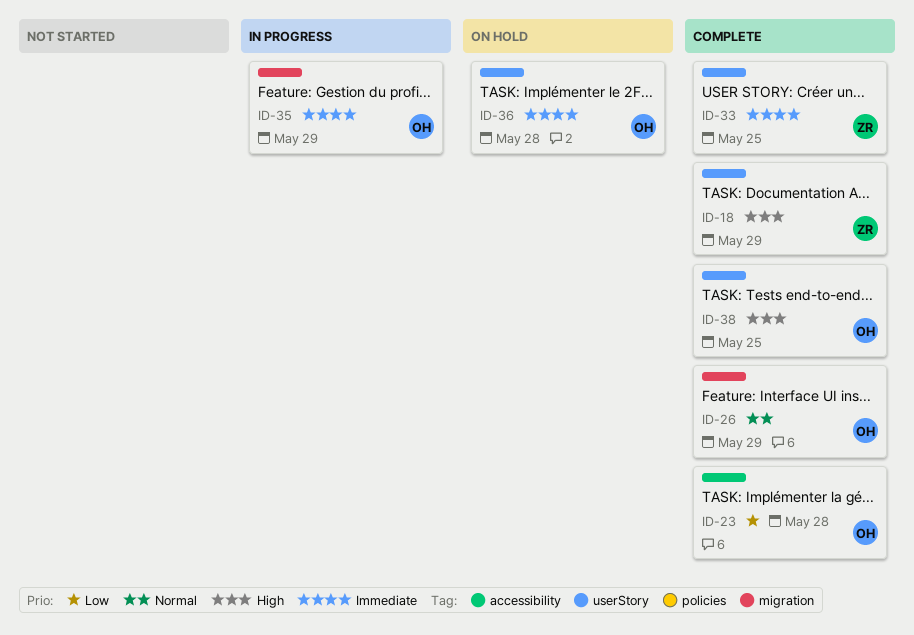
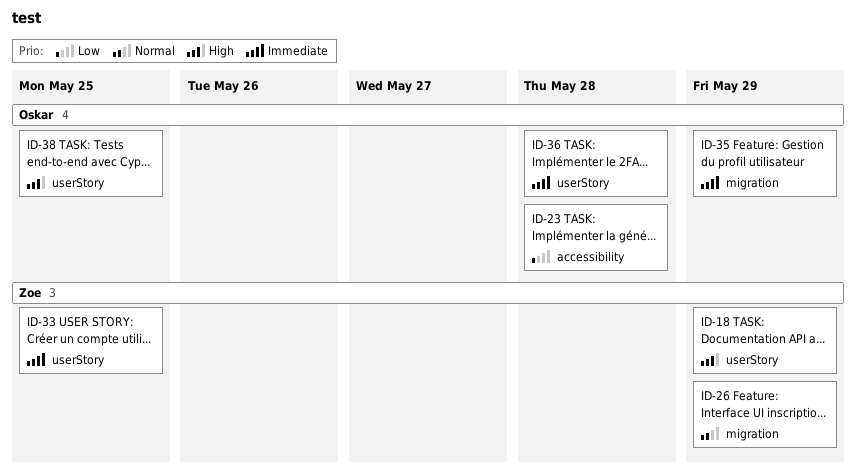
ID-26, owner: Oskar -> Zoe

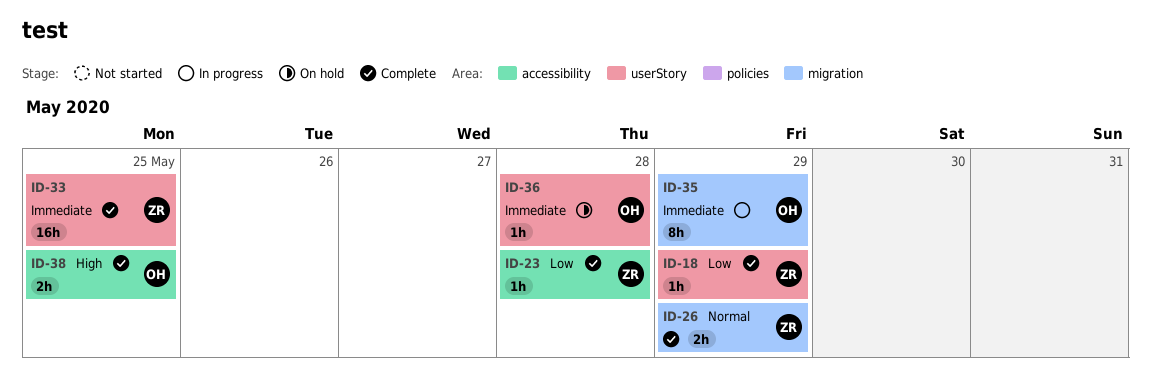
ID-18, priority: High -> Low
ID-23, owner: Oskar -> Zoe
ID-38, label: userStory -> accessibility

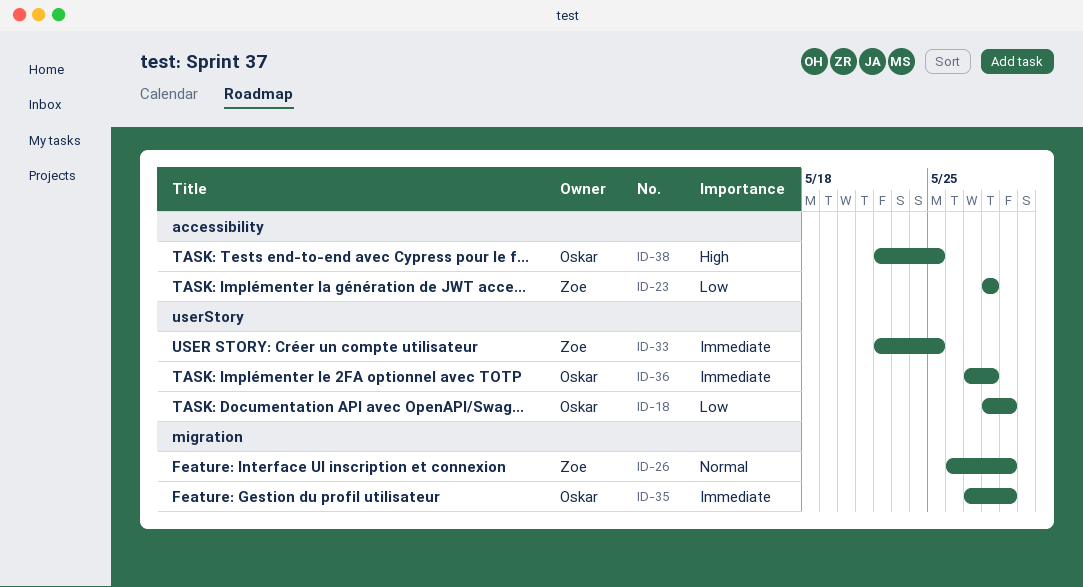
ID-18, owner: Zoe -> Oskar

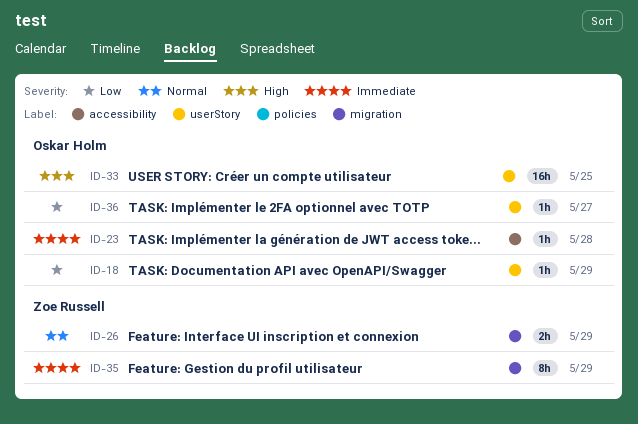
ID-23, owner: Zoe Russell -> Oskar Holm
ID-23, priority: Low -> Immediate
ID-33, owner: Zoe Russell -> Oskar Holm
ID-33, priority: Immediate -> High
ID-35, owner: Oskar Holm -> Zoe Russell
ID-36, priority: Immediate -> Low
ID-36, due: May 28 -> May 27
ID-38: present -> none

